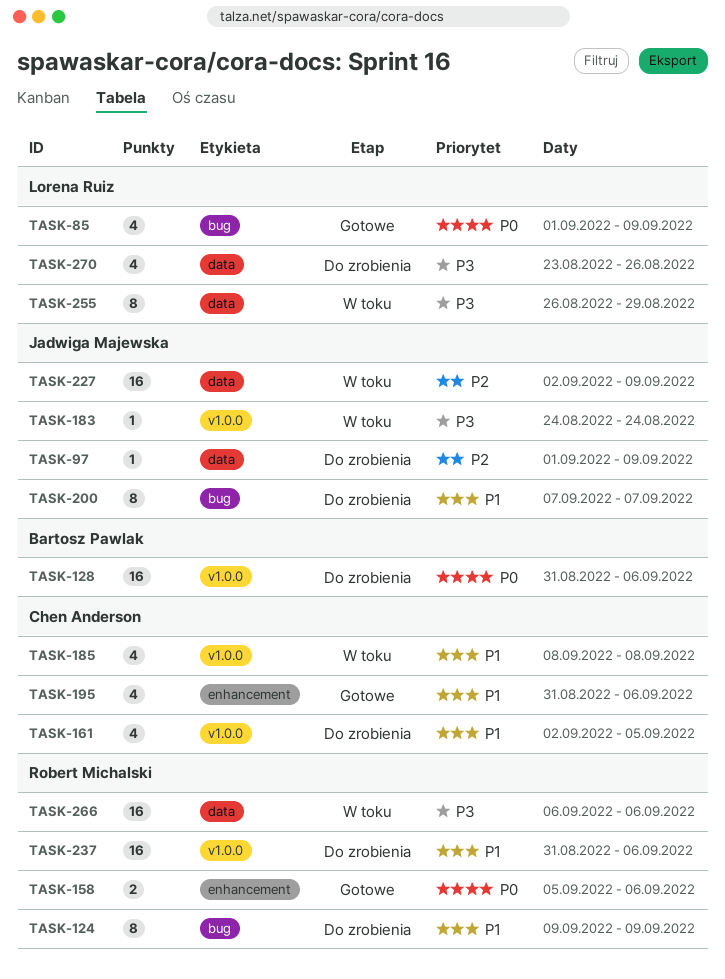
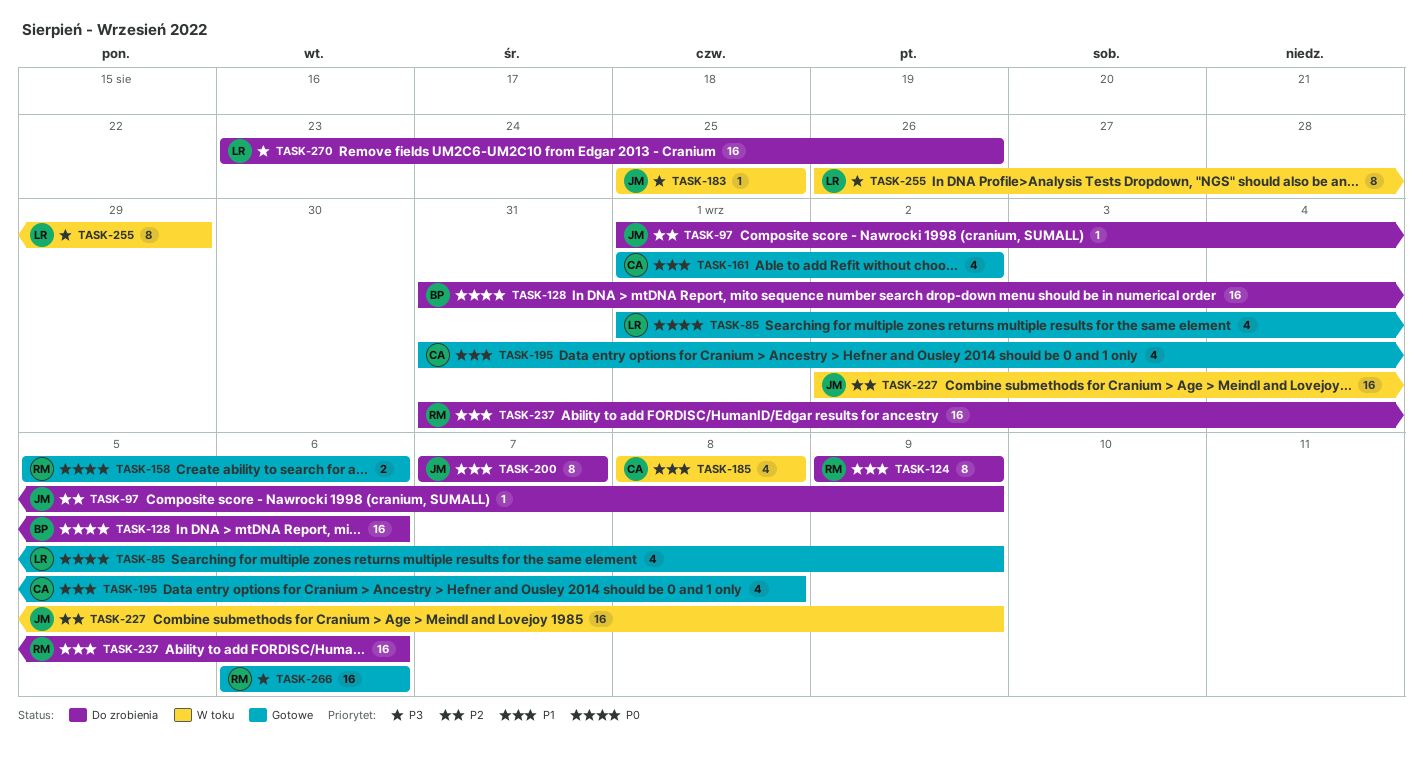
TASK-161, status: Do zrobienia -> Gotowe
TASK-161, start: Sep 2 -> Sep 1
TASK-161, due: Sep 5 -> Sep 2
TASK-183, start: Aug 24 -> Aug 25
TASK-183, due: Aug 24 -> Aug 25
TASK-195, due: Sep 6 -> Sep 8
TASK-266, status: W toku -> Gotowe
TASK-270, estimate: 4 -> 16

